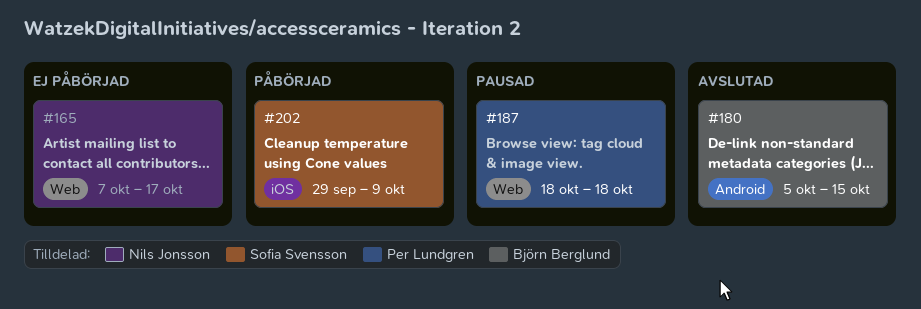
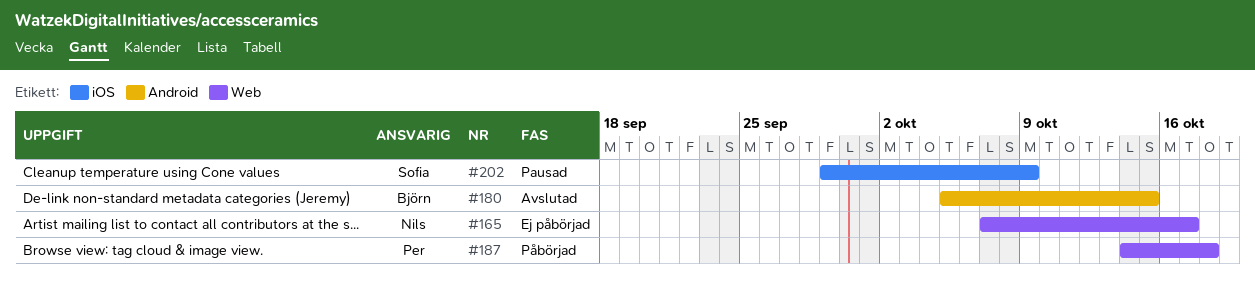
#187, status: Pausad -> Påbörjad
#187, start: Oct 18 -> Oct 14
#202, status: Påbörjad -> Pausad

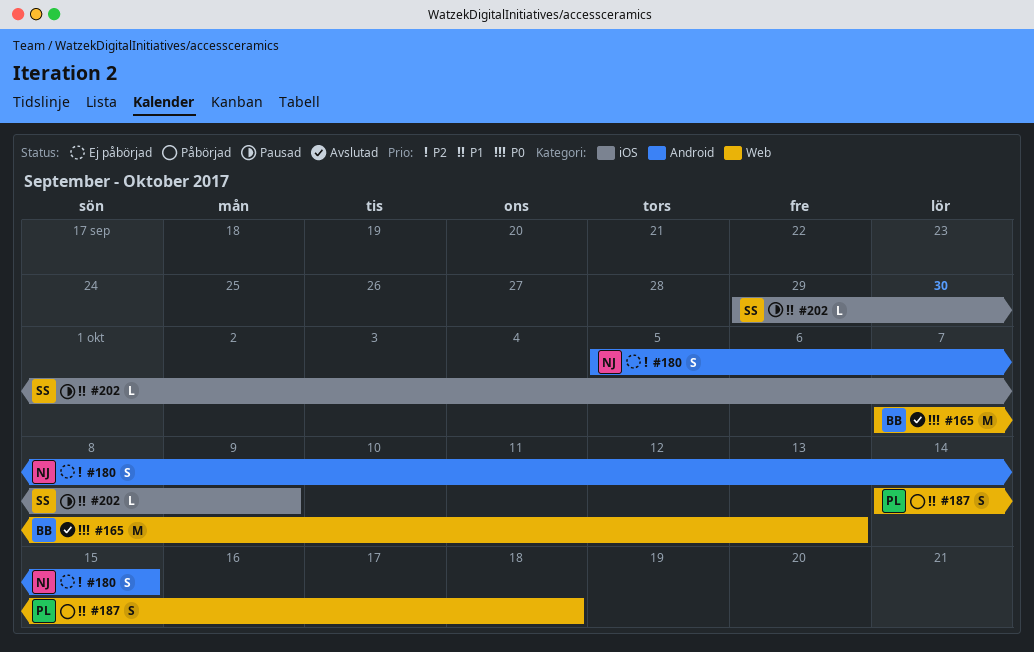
#165, status: Ej påbörjad -> Avslutad
#165, owner: Nils -> Björn
#165, due: Oct 17 -> Oct 13
#180, status: Avslutad -> Ej påbörjad
#180, owner: Björn -> Nils

